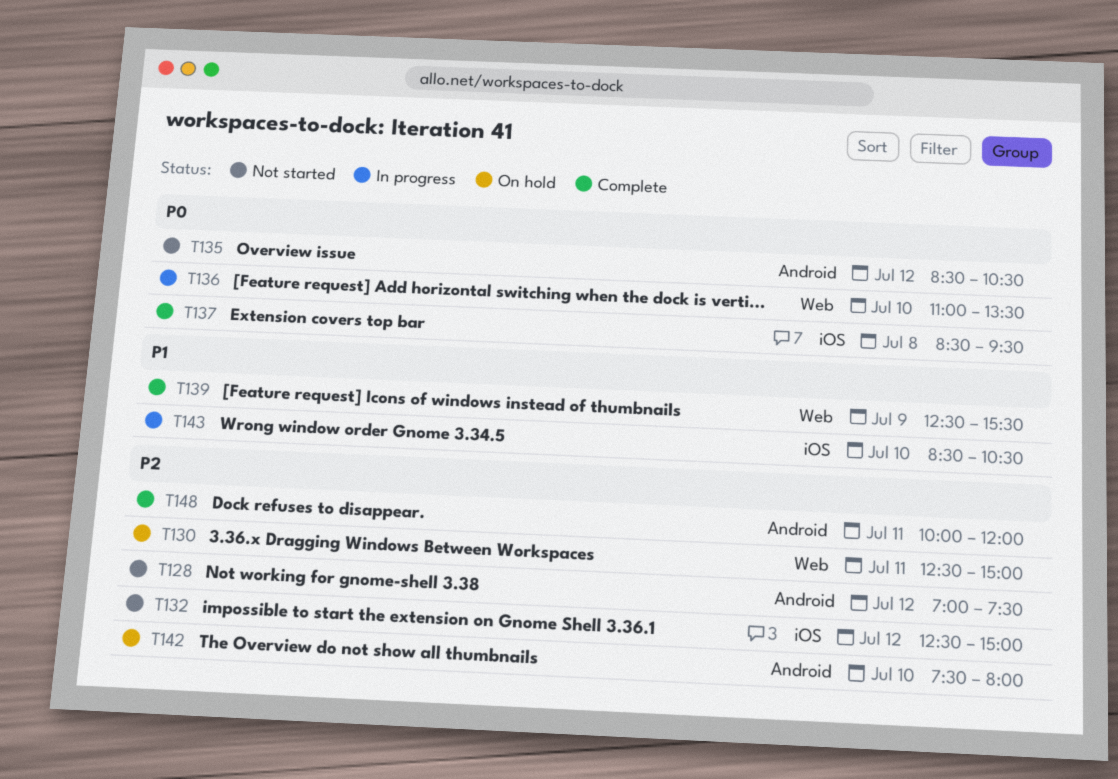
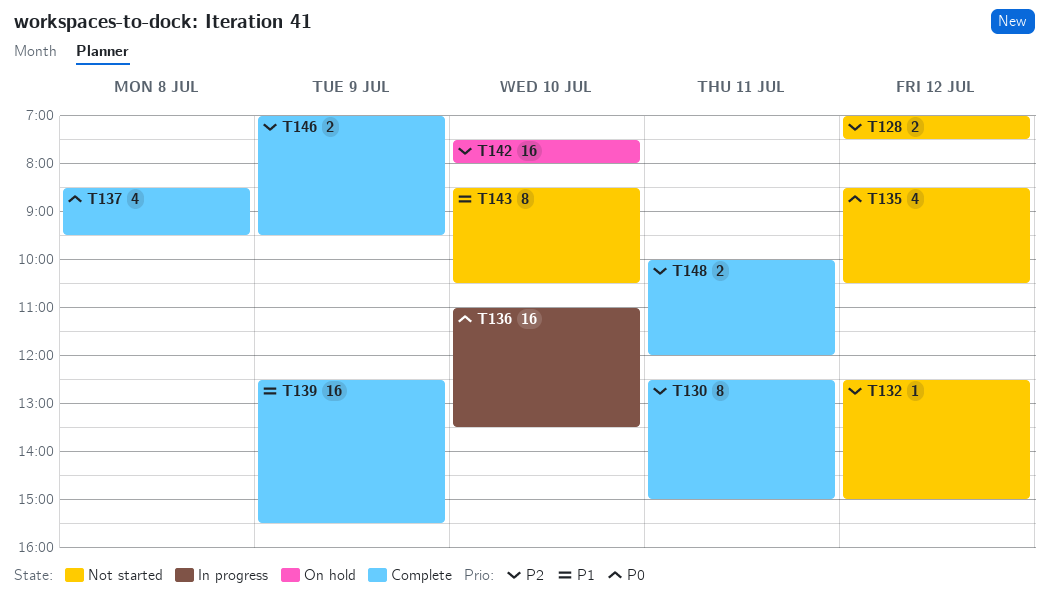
T130, status: On hold -> Complete
T143, status: In progress -> Not started
T146: none -> present

